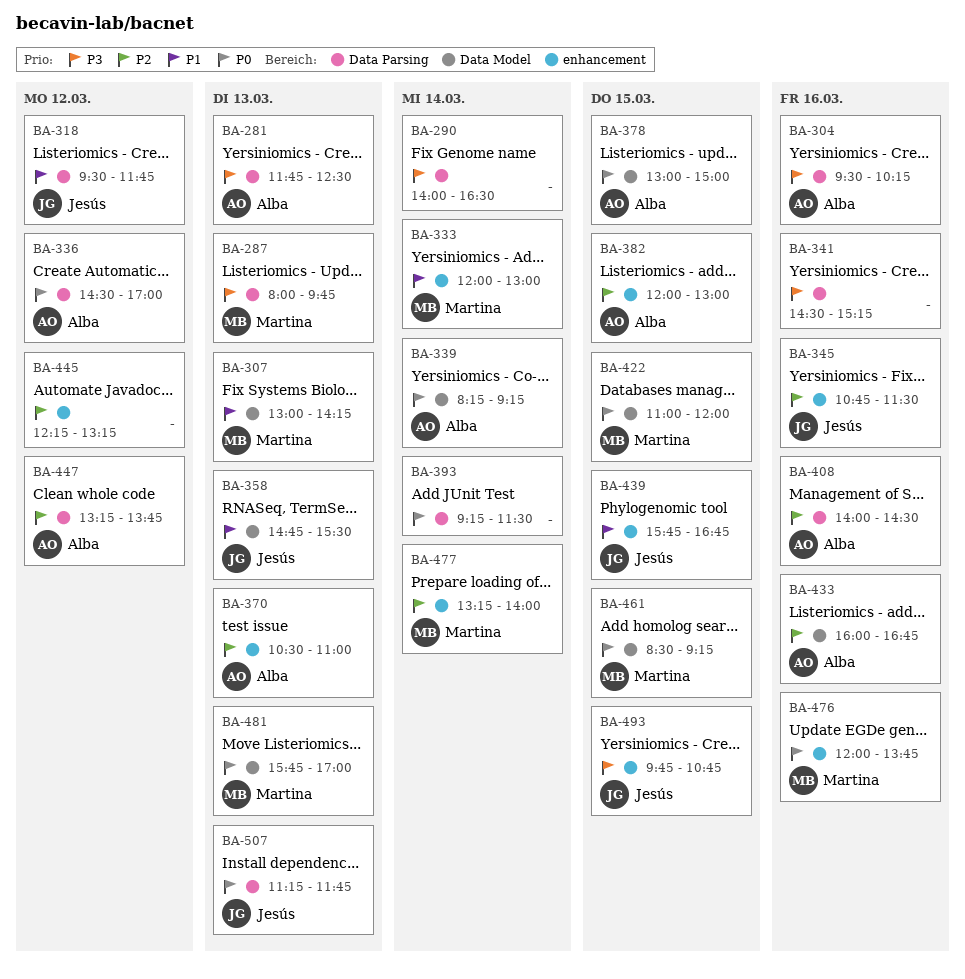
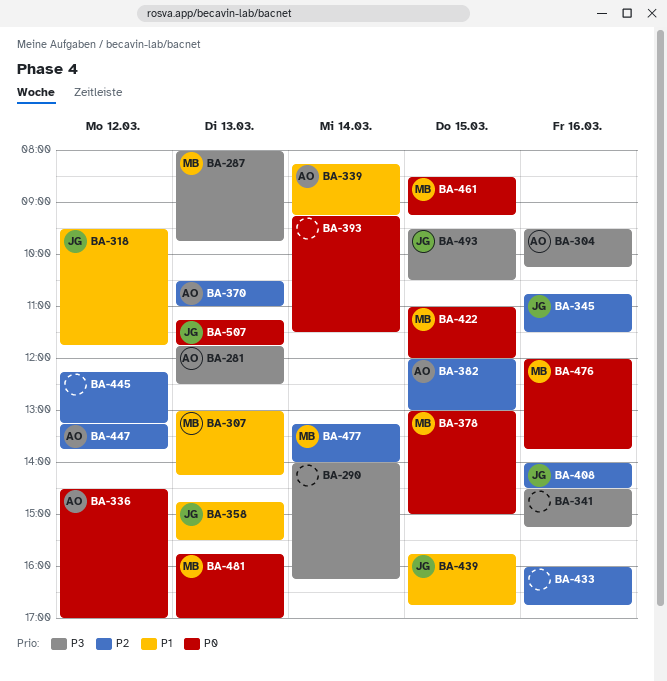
BA-290, ends: 16:30 -> 16:15
BA-333: present -> none
BA-339, priority: P0 -> P1
BA-378, owner: Alba -> Martina
BA-408, owner: Alba -> Jesús
BA-433, owner: Alba -> none
BA-493, begins: 09:45 -> 09:30
BA-493, ends: 10:45 -> 10:30

